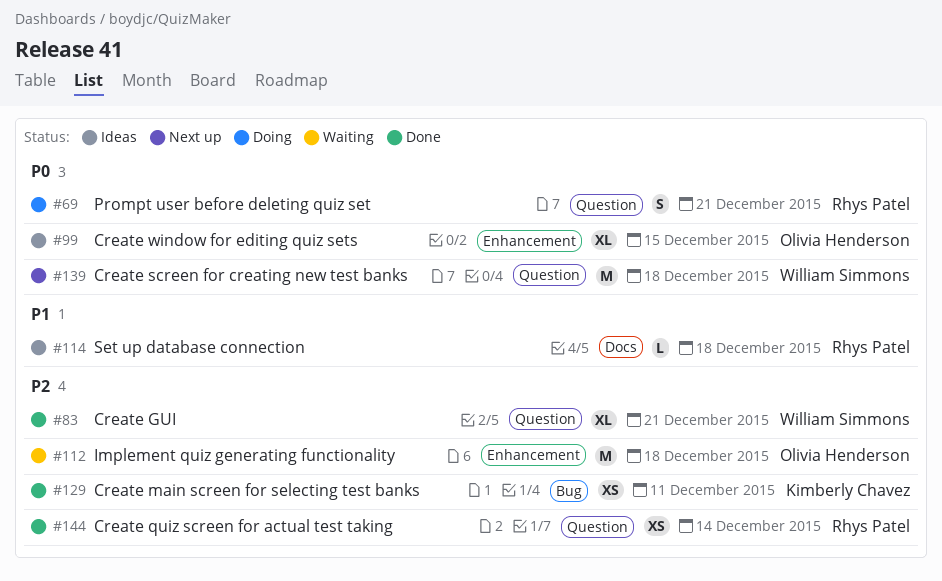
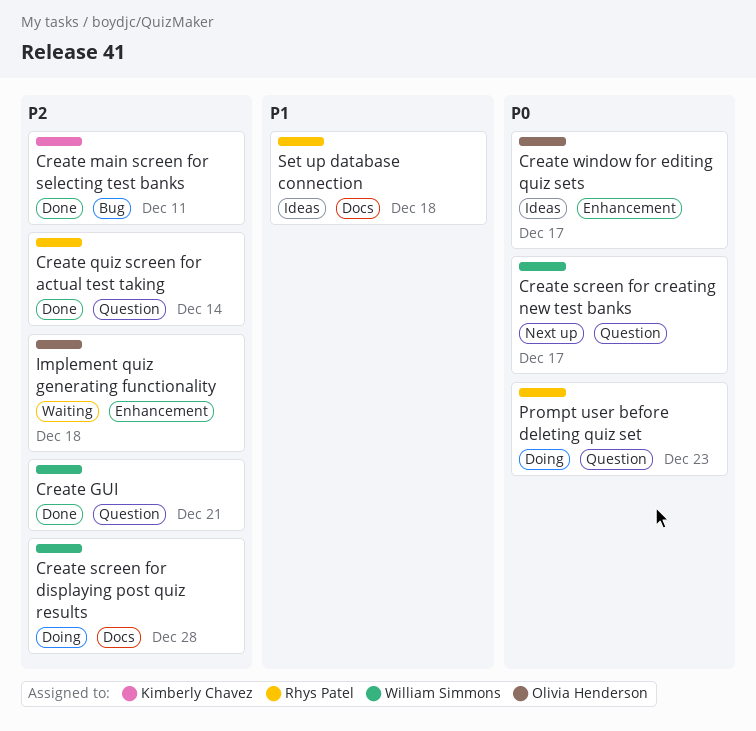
Create screen for creating new test banks, due: Dec 18 -> Dec 17
Create screen for displaying post quiz results: none -> present
Create window for editing quiz sets, due: Dec 15 -> Dec 17
Prompt user before deleting quiz set, due: Dec 21 -> Dec 23

